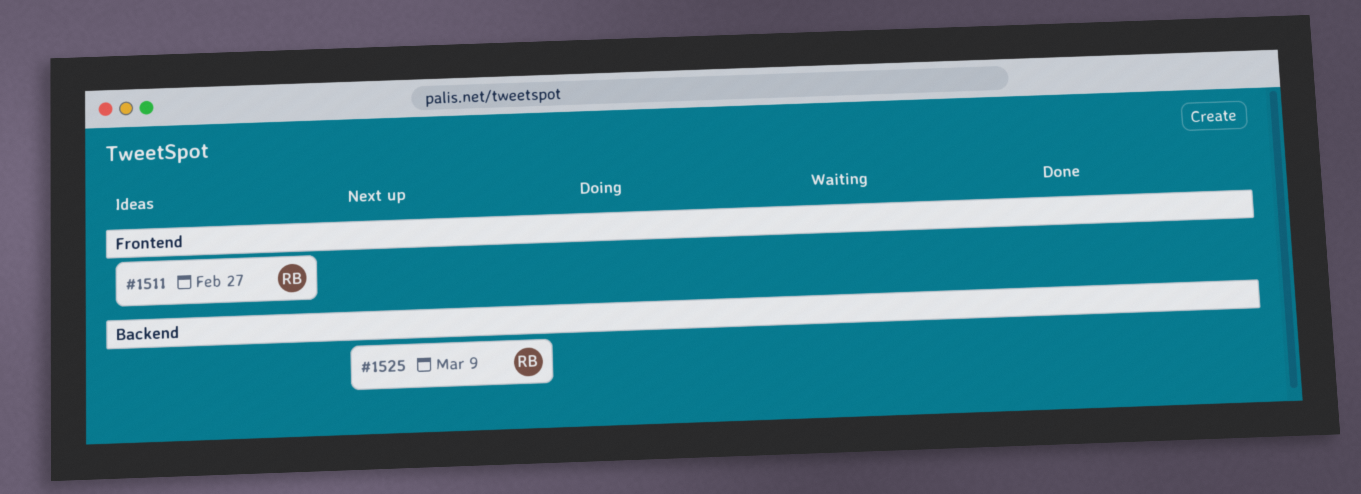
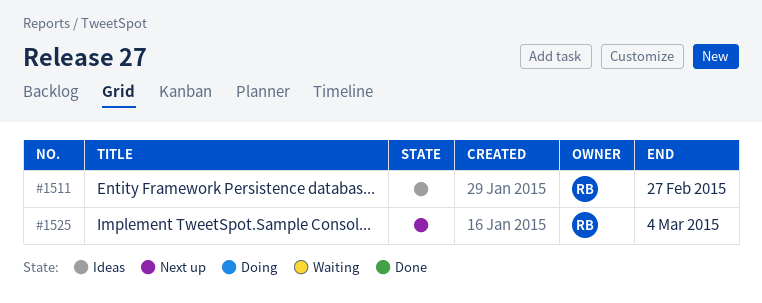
#1525, due: Mar 9 -> Mar 4

